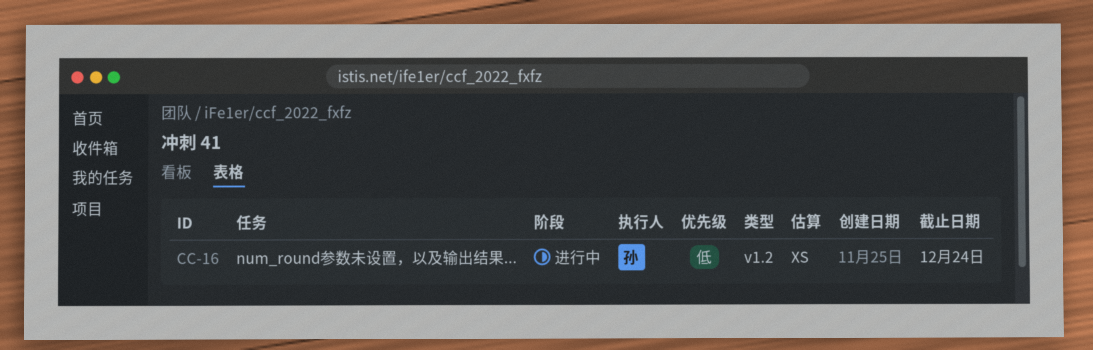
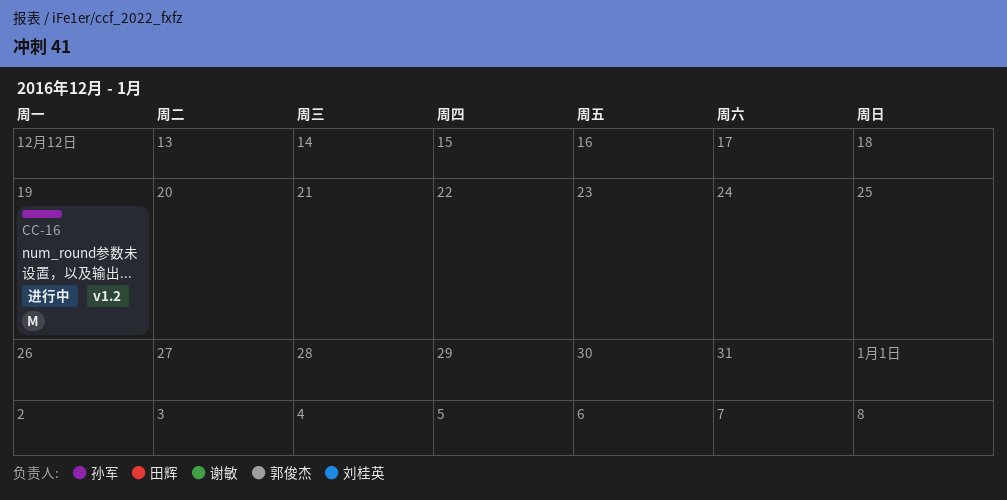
CC-16, estimate: XS -> M
CC-16, due: Dec 24 -> Dec 19

